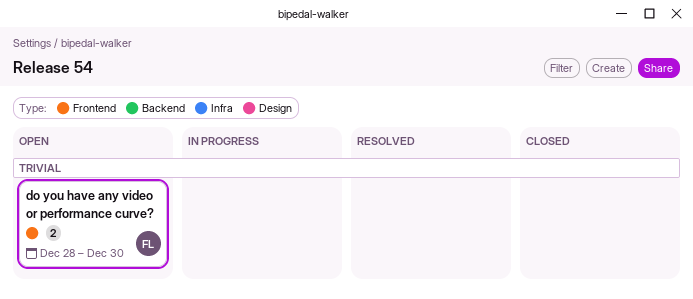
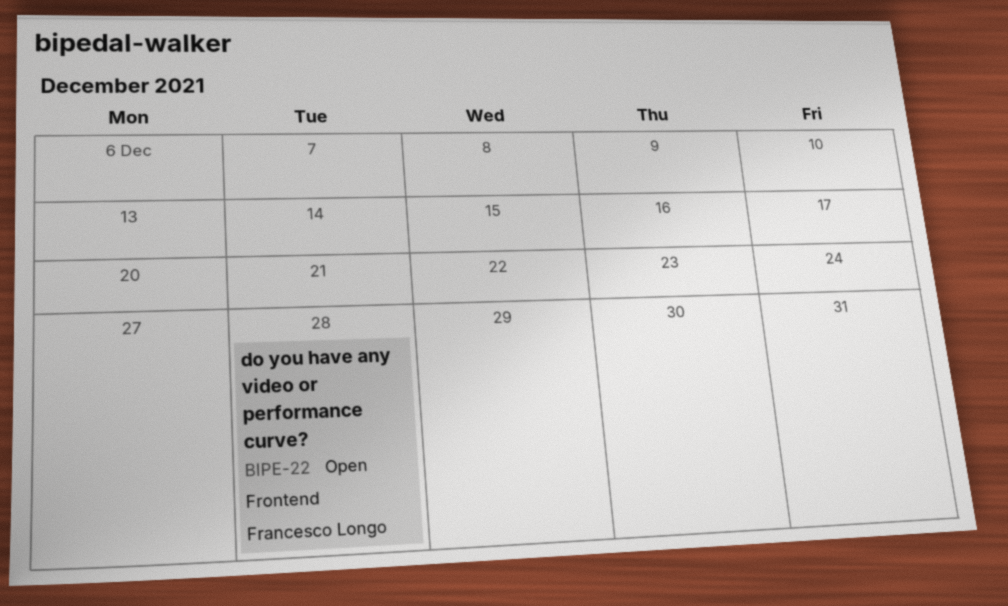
do you have any video or performance curve?, due: Dec 30 -> Dec 28

